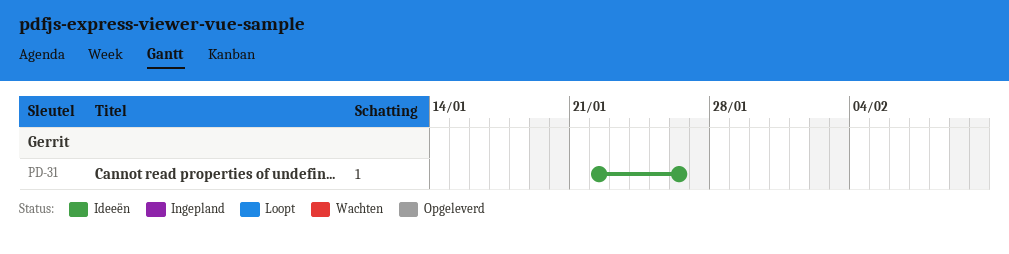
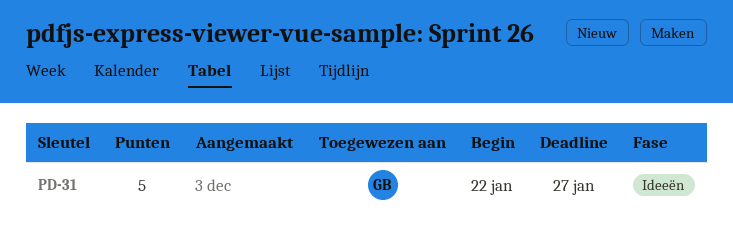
PD-31, estimate: 1 -> 5
PD-31, due: Jan 26 -> Jan 27

